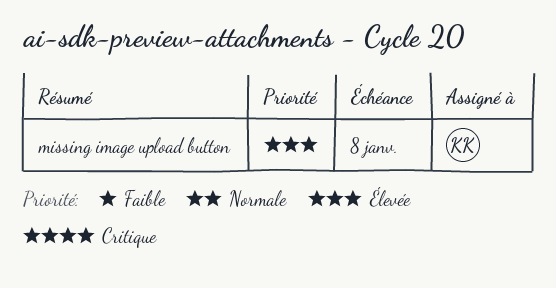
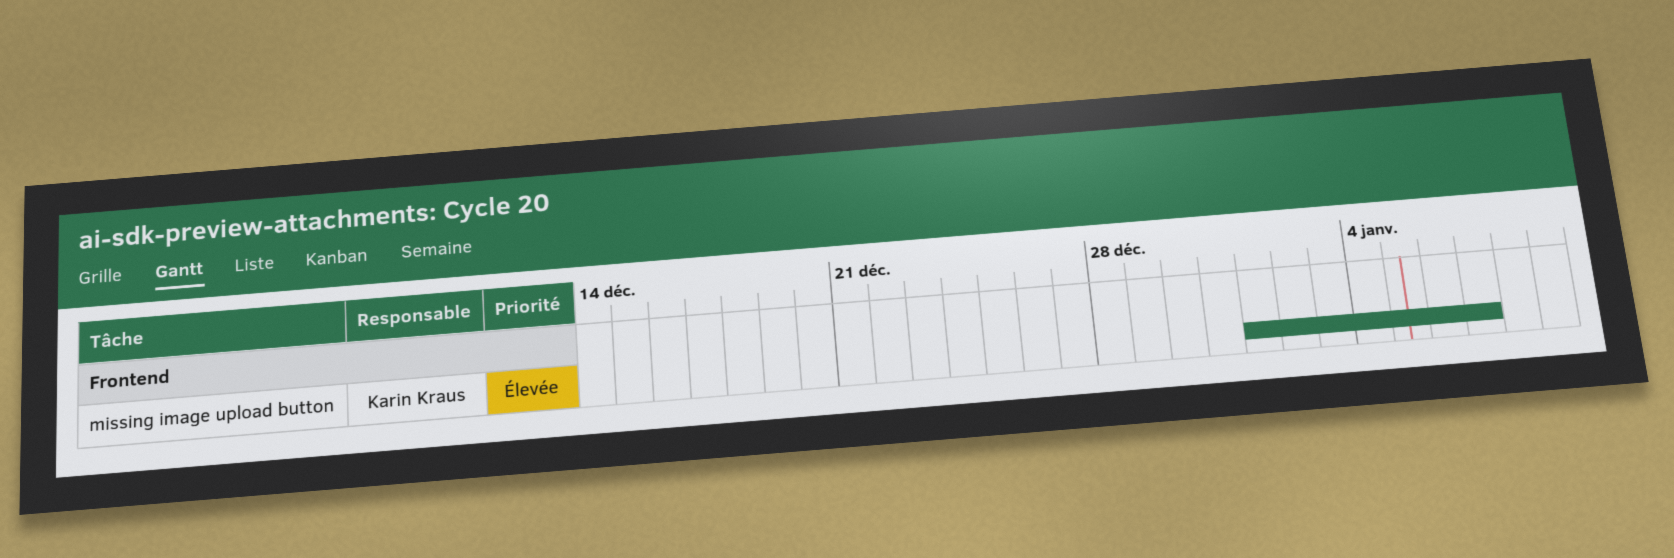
missing image upload button, due: Jan 8 -> Jan 7

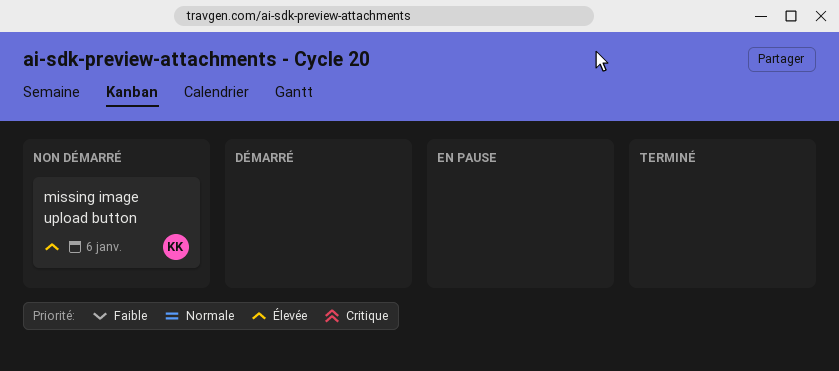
missing image upload button, due: Jan 7 -> Jan 6

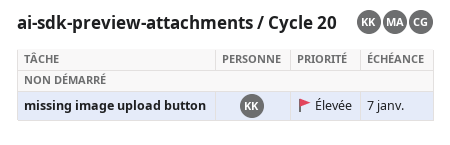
missing image upload button, due: Jan 6 -> Jan 7

